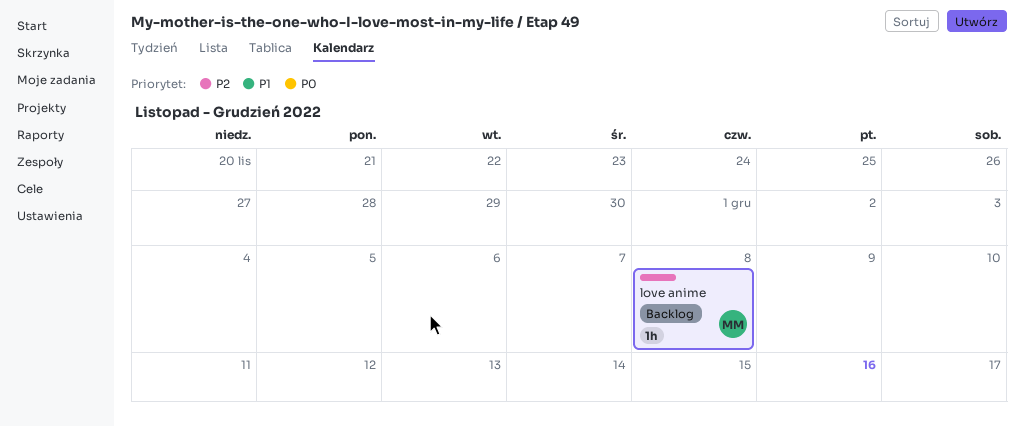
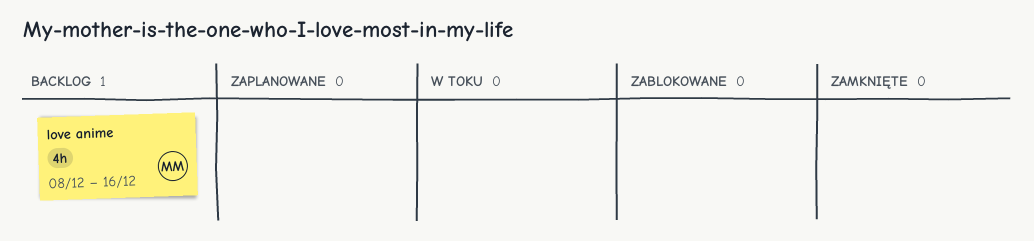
love anime, estimate: 1h -> 4h
love anime, due: Dec 8 -> Dec 16

